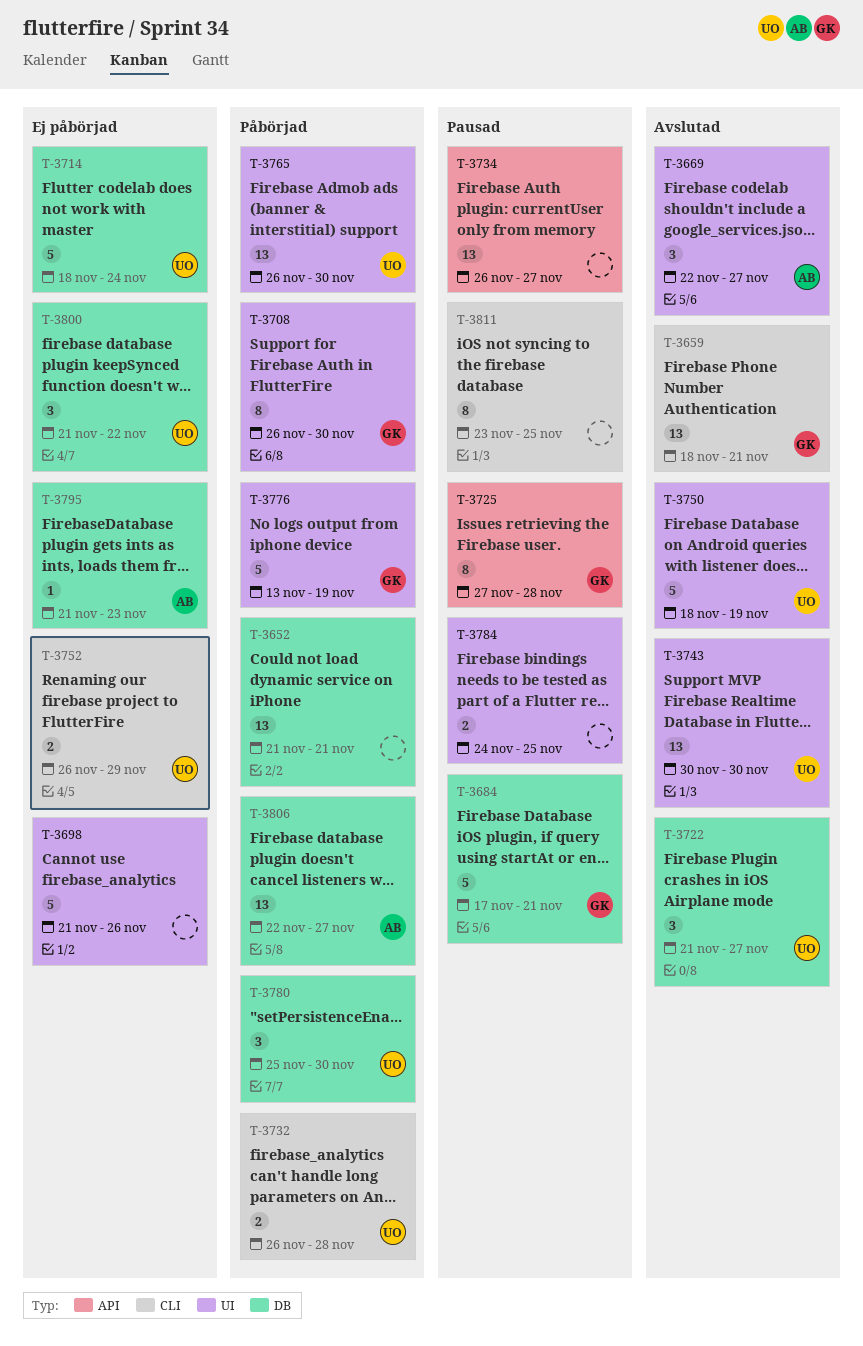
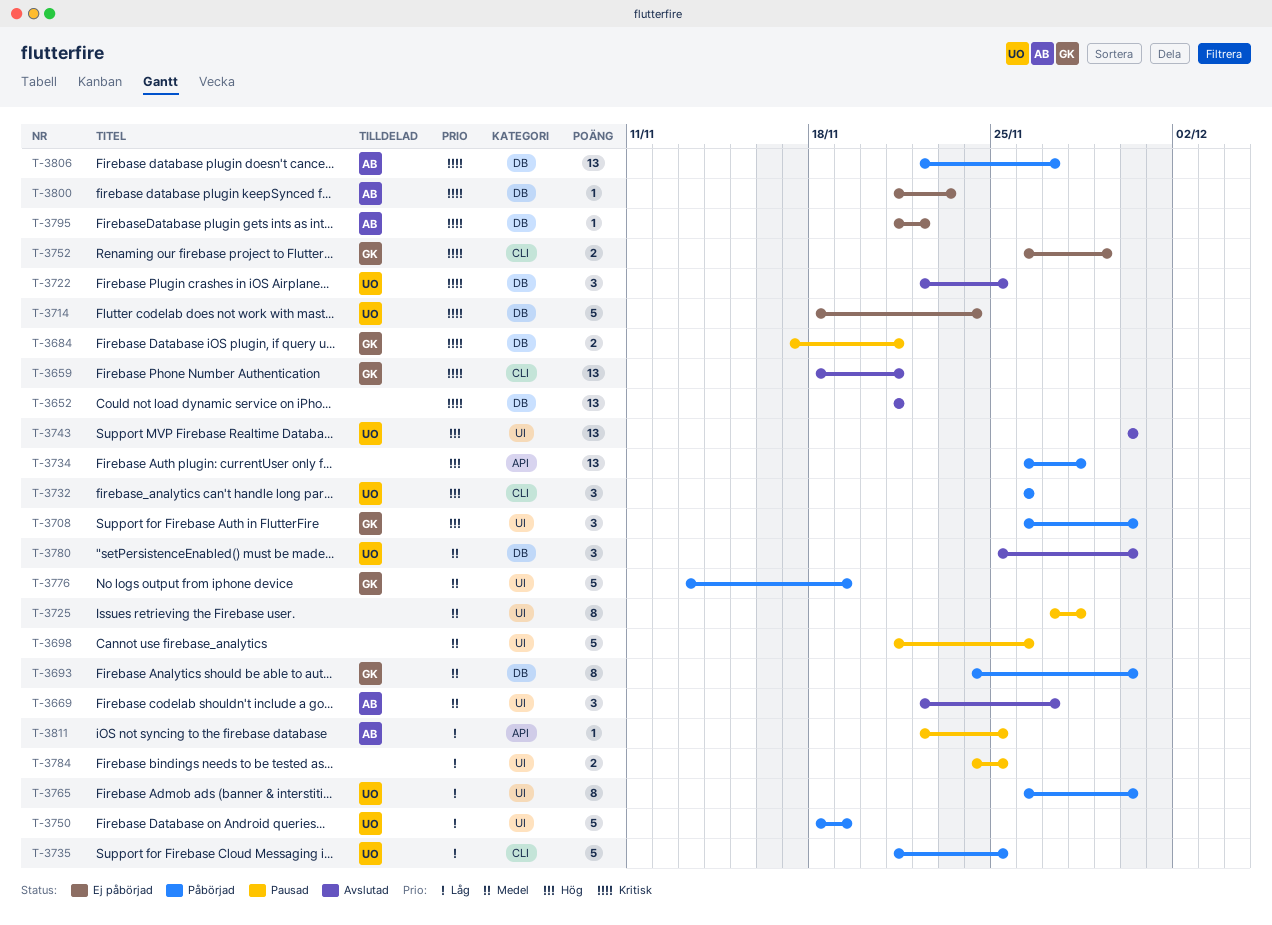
T-3652, status: Påbörjad -> Avslutad
T-3684, estimate: 5 -> 2
T-3693: none -> present
T-3698, status: Ej påbörjad -> Pausad
T-3708, estimate: 8 -> 3
T-3722, start: Nov 21 -> Nov 22
T-3722, due: Nov 27 -> Nov 25
T-3725, owner: GK -> none
T-3725, label: API -> UI
T-3732, estimate: 2 -> 3
T-3732, due: Nov 28 -> Nov 26
T-3734, status: Pausad -> Påbörjad
T-3734, due: Nov 27 -> Nov 28
T-3735: none -> present
T-3750, status: Avslutad -> Påbörjad
T-3752, owner: UO -> GK
T-3765, estimate: 13 -> 8
T-3780, status: Påbörjad -> Avslutad
T-3795, due: Nov 23 -> Nov 22
T-3800, owner: UO -> AB
T-3800, estimate: 3 -> 1
T-3800, due: Nov 22 -> Nov 23
T-3811, owner: none -> AB
T-3811, label: CLI -> API
T-3811, estimate: 8 -> 1
T-3811, start: Nov 23 -> Nov 22

